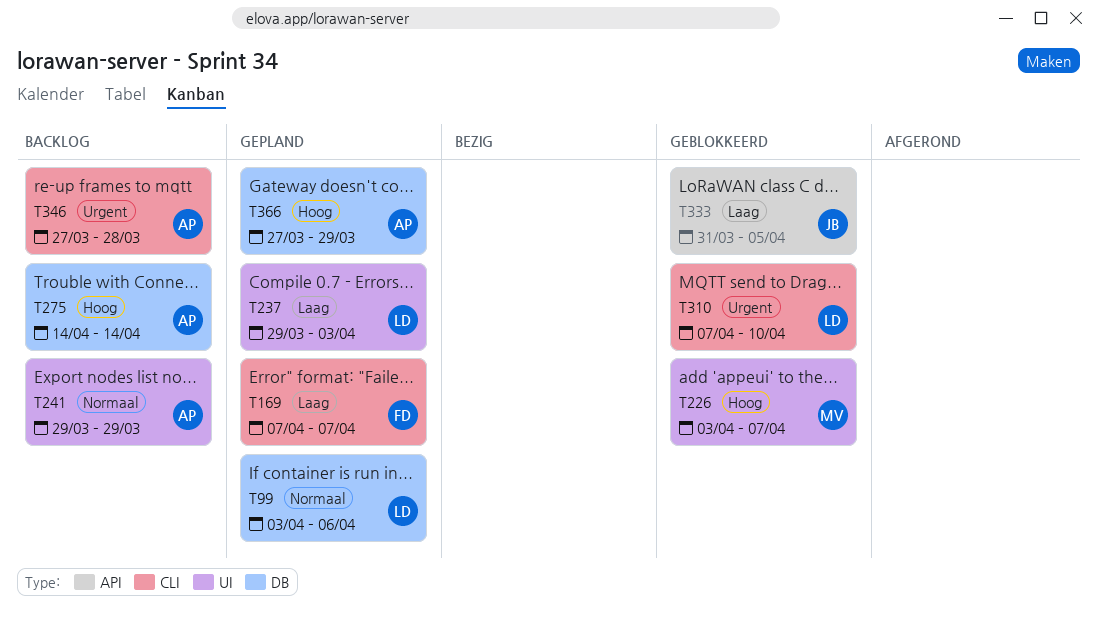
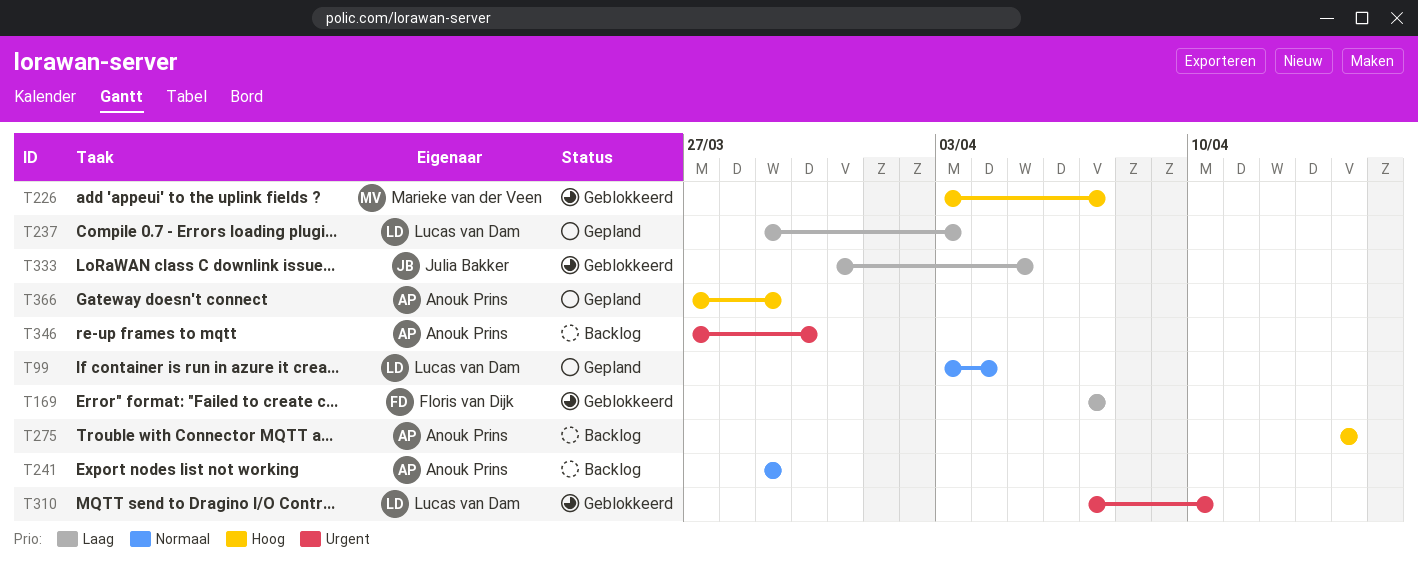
T99, due: Apr 6 -> Apr 4
T169, status: Gepland -> Geblokkeerd
T346, due: Mar 28 -> Mar 30

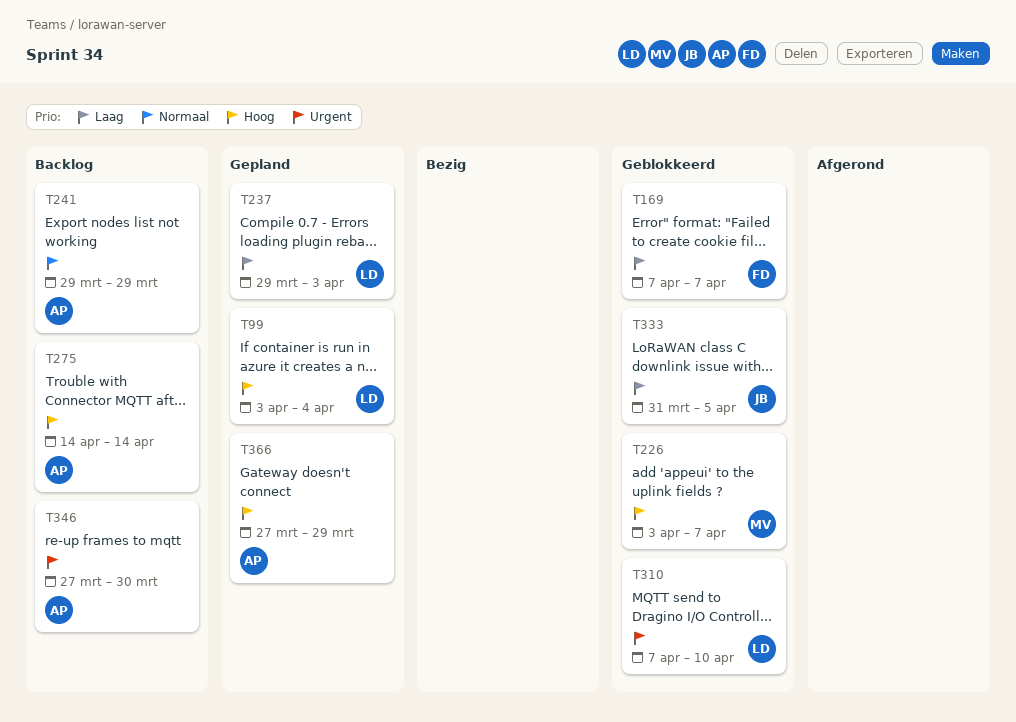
T99, priority: Normaal -> Hoog

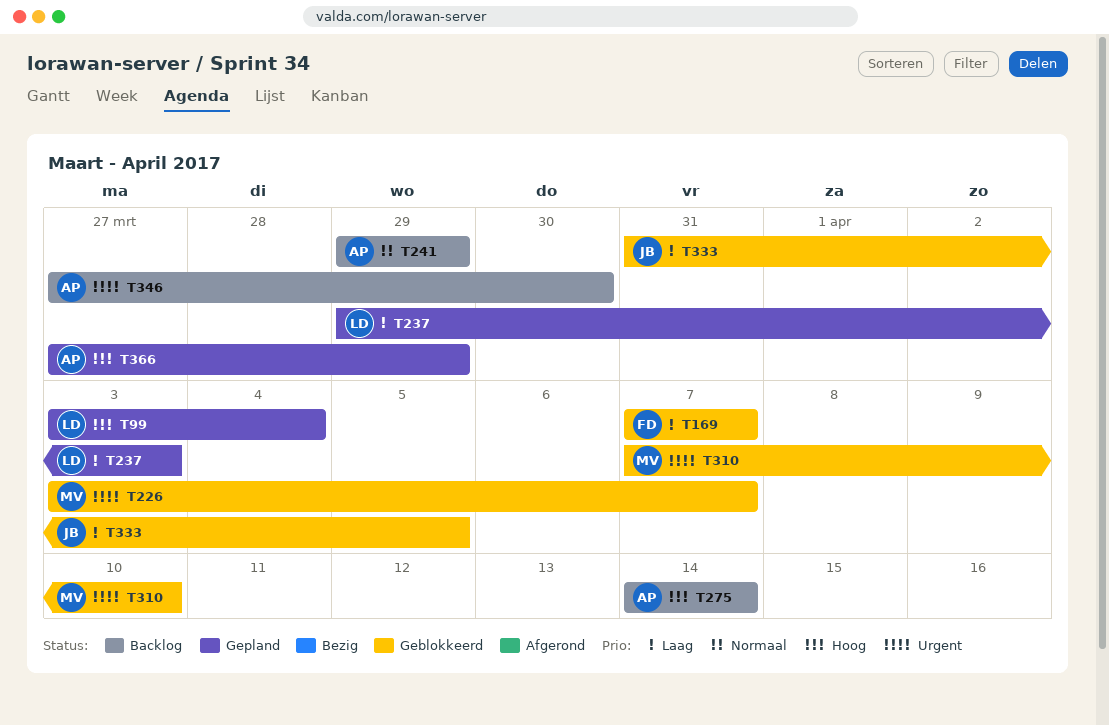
T226, priority: Hoog -> Urgent
T310, owner: LD -> MV

